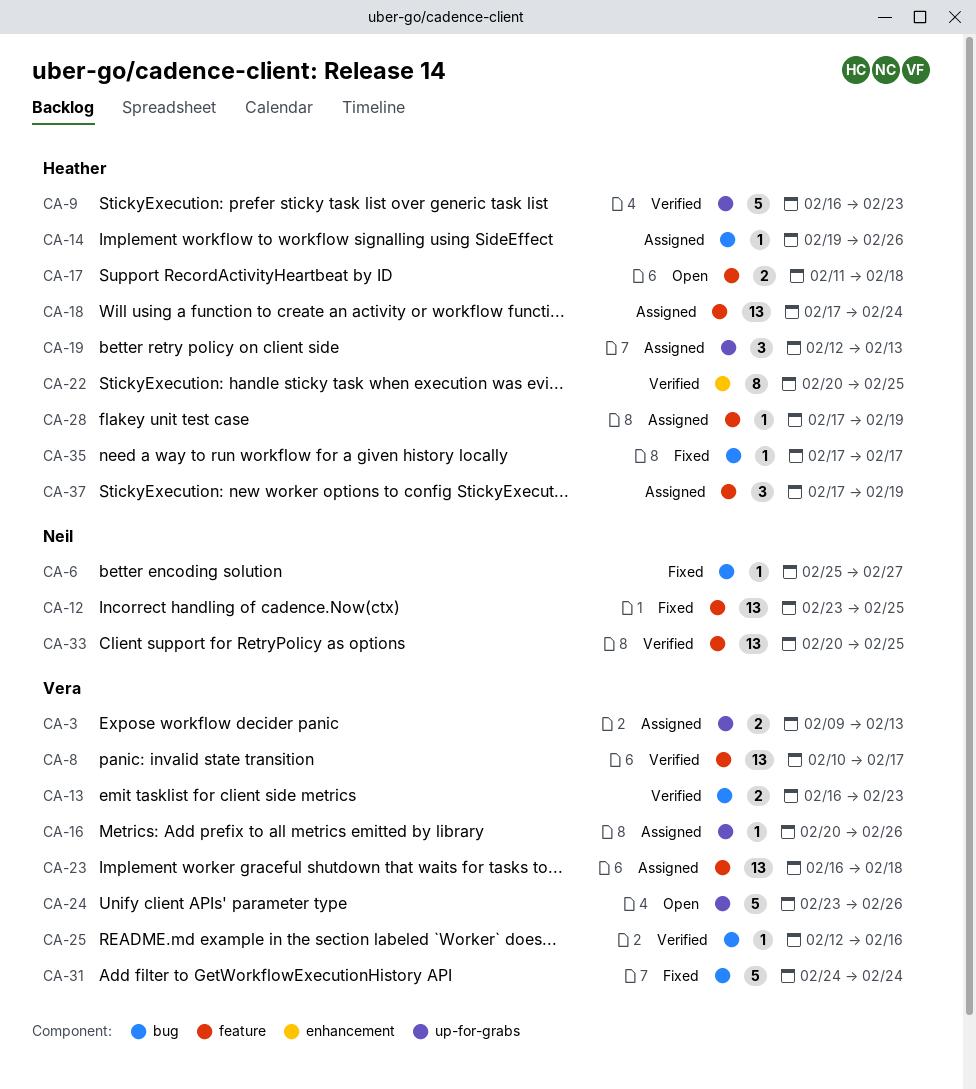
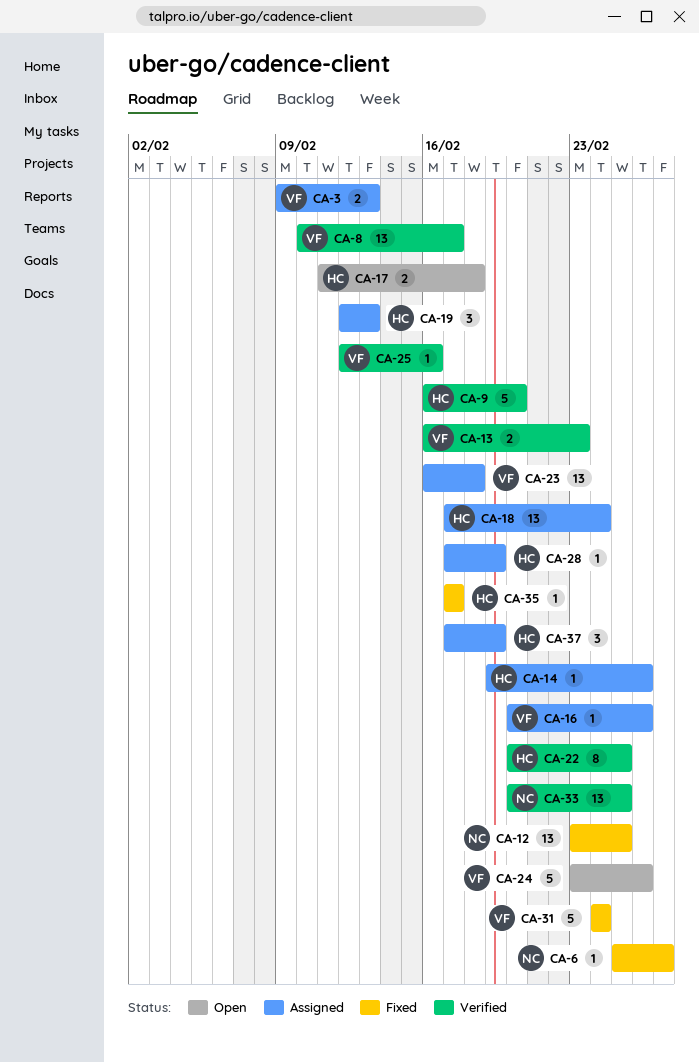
CA-9, due: Feb 23 -> Feb 20

